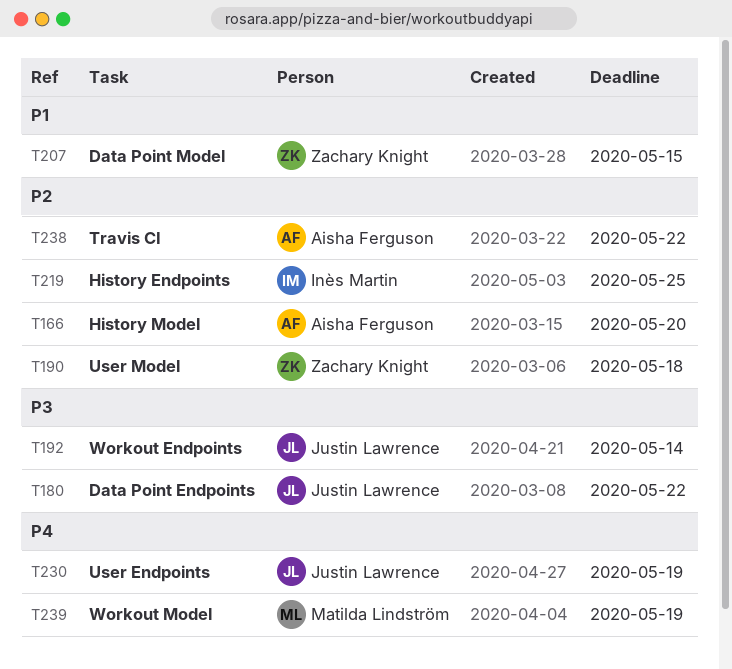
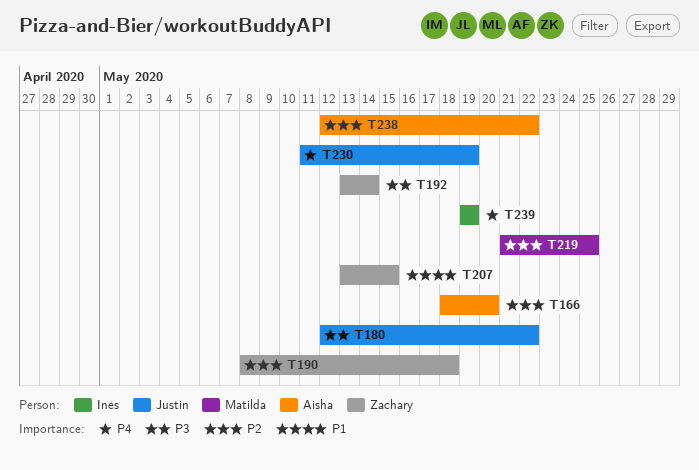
T192, owner: Justin Lawrence -> Zachary Knight
T219, owner: Inès Martin -> Matilda Lindström
T239, owner: Matilda Lindström -> Inès Martin

